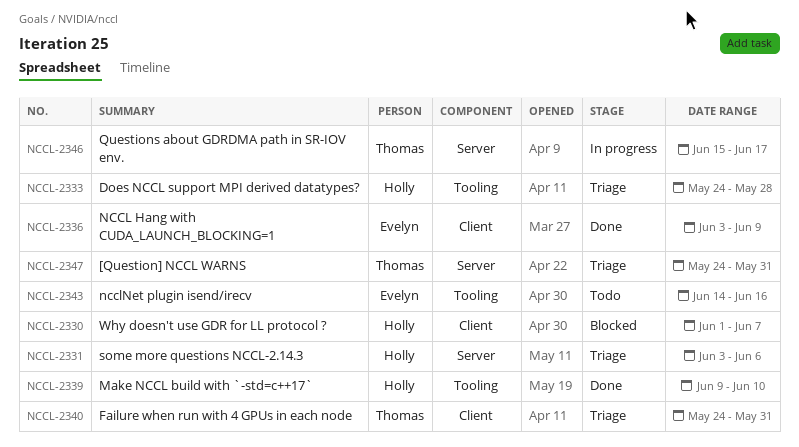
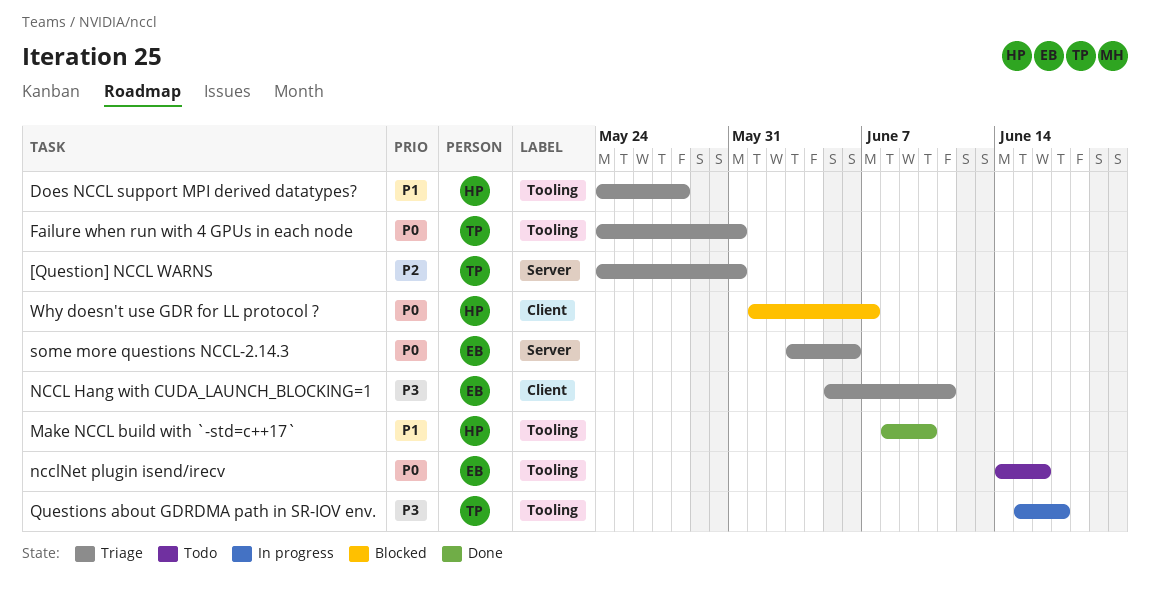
Failure when run with 4 GPUs in each node, label: Client -> Tooling
Make NCCL build with `-std=c++17`, start: Jun 9 -> Jun 8
NCCL Hang with CUDA_LAUNCH_BLOCKING=1, status: Done -> Triage
NCCL Hang with CUDA_LAUNCH_BLOCKING=1, start: Jun 3 -> Jun 5
NCCL Hang with CUDA_LAUNCH_BLOCKING=1, due: Jun 9 -> Jun 11
Questions about GDRDMA path in SR-IOV env., label: Server -> Tooling
some more questions NCCL-2.14.3, owner: Holly -> Evelyn

